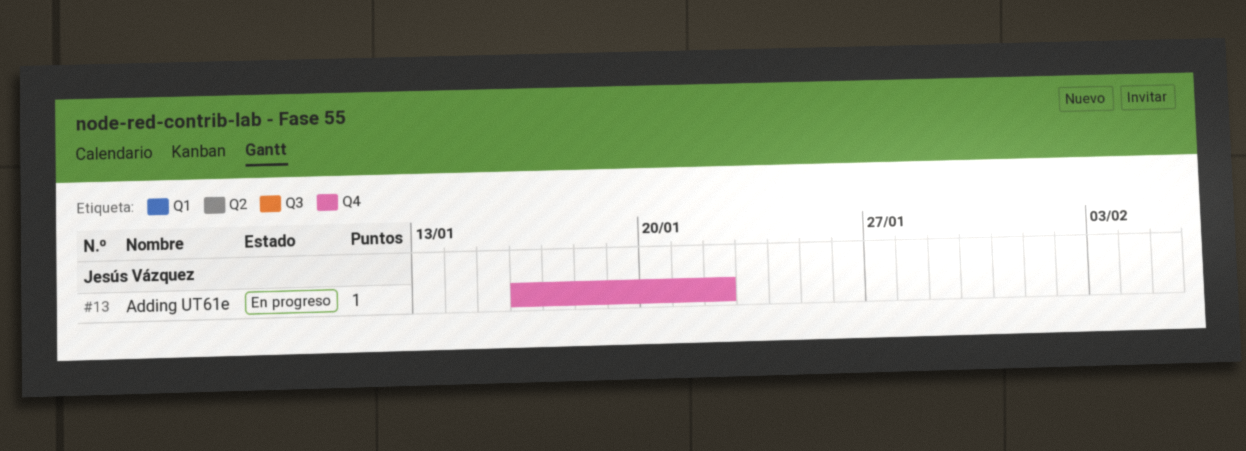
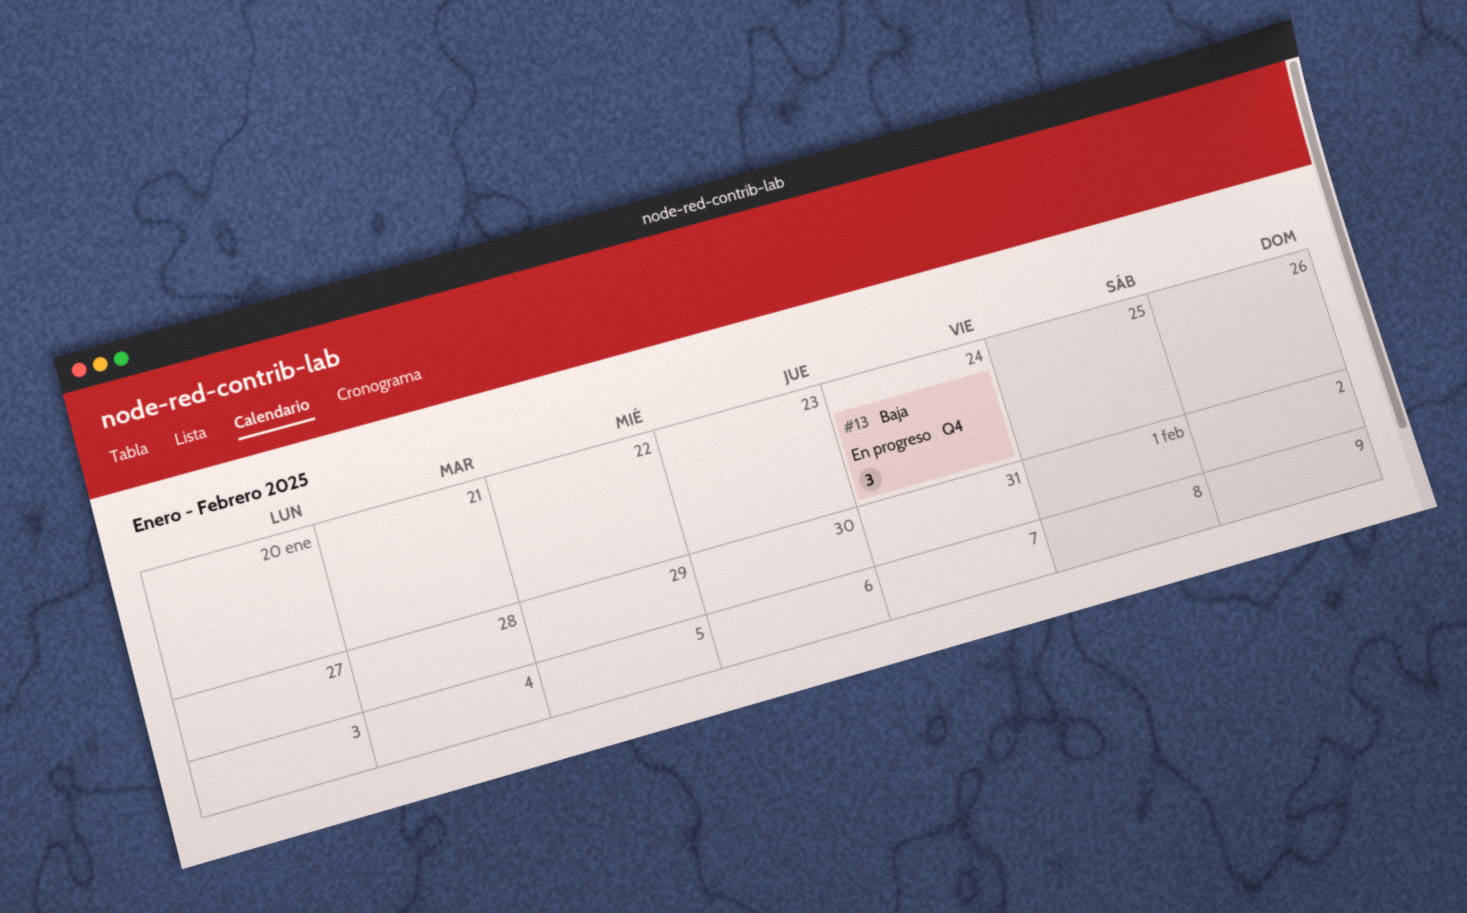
#13, estimate: 1 -> 3
#13, due: Jan 22 -> Jan 24

